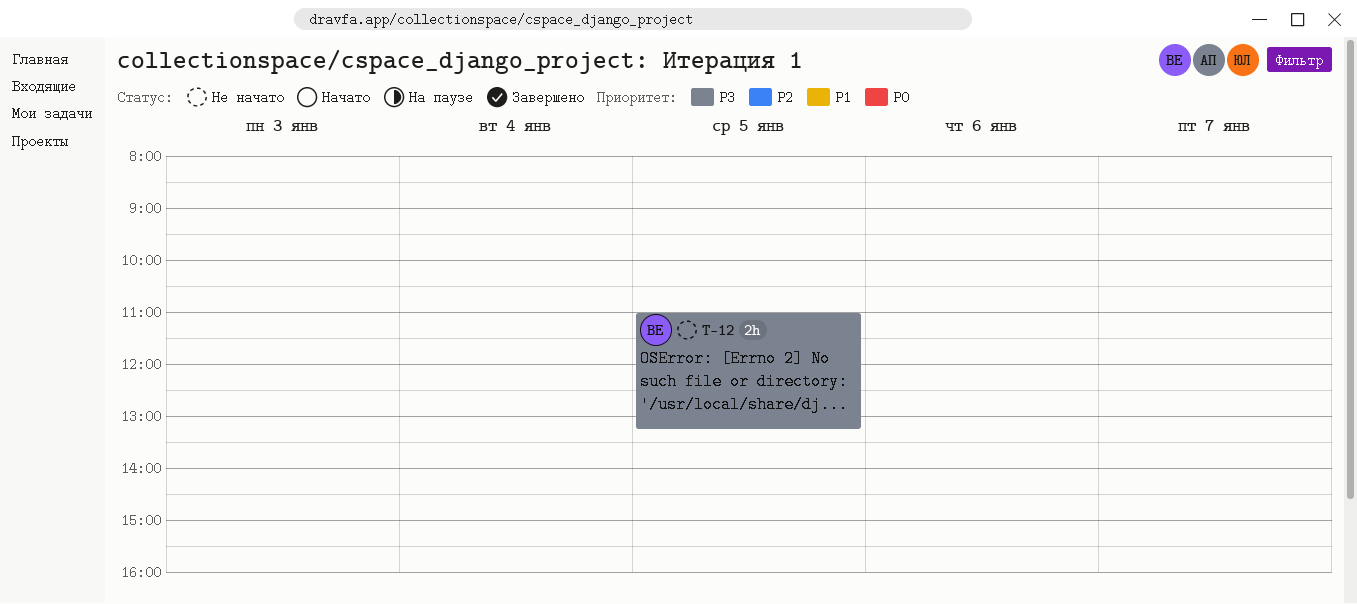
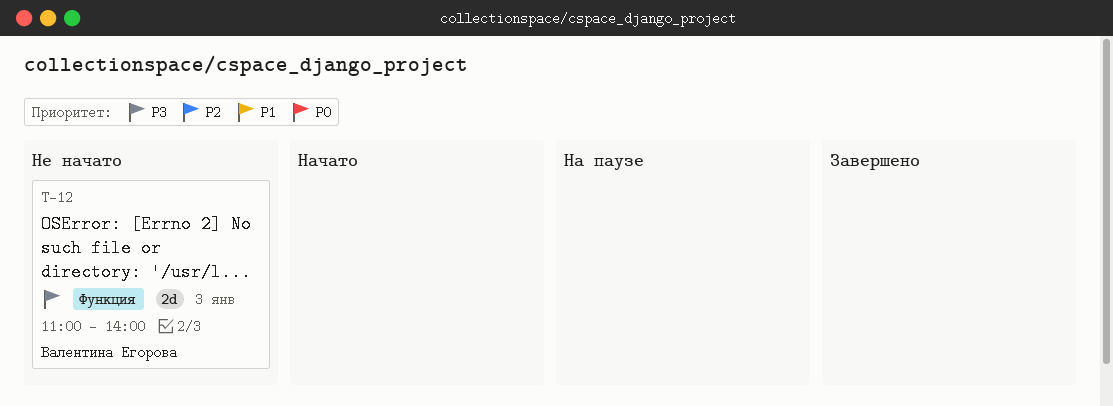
T-12, estimate: 2h -> 2d
T-12, day: Jan 5 -> Jan 3
T-12, ends: 13:15 -> 14:00

